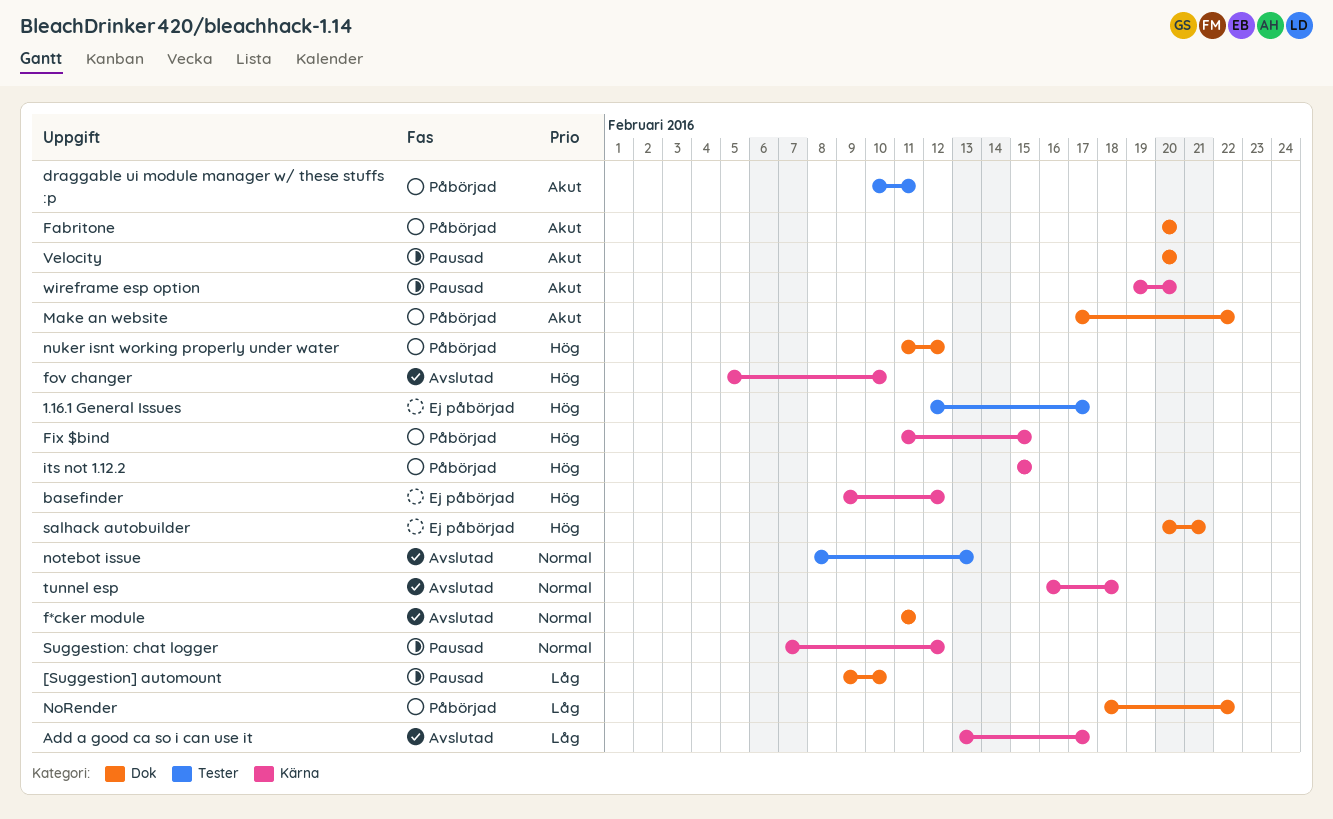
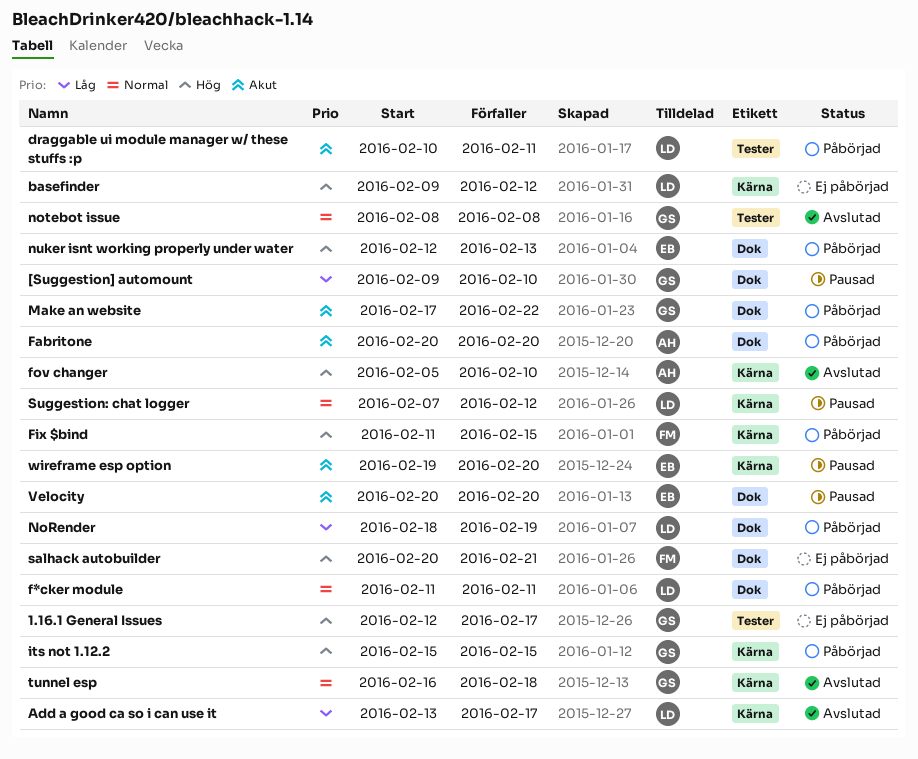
f*cker module, status: Avslutad -> Påbörjad
NoRender, due: Feb 22 -> Feb 19
notebot issue, due: Feb 13 -> Feb 8
nuker isnt working properly under water, start: Feb 11 -> Feb 12
nuker isnt working properly under water, due: Feb 12 -> Feb 13

